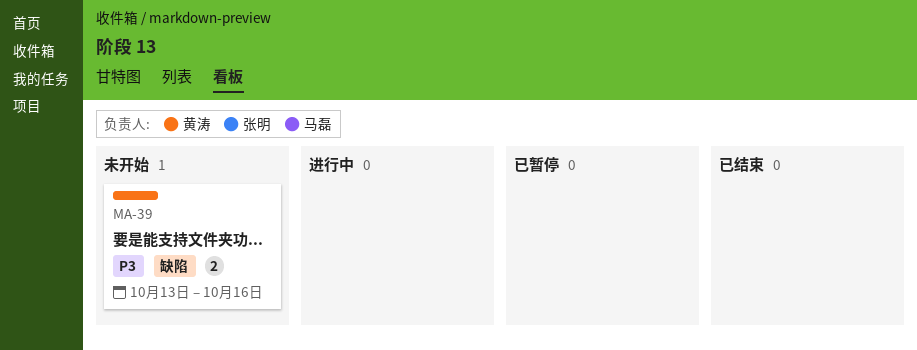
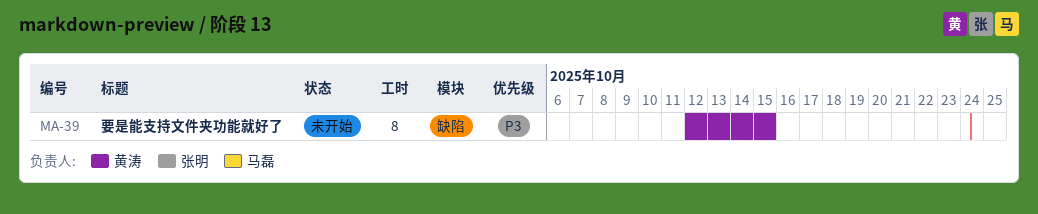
MA-39, estimate: 2 -> 8
MA-39, start: Oct 13 -> Oct 12
MA-39, due: Oct 16 -> Oct 15

